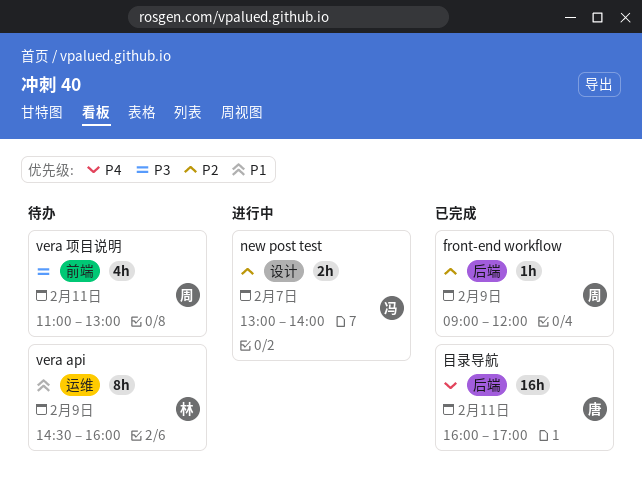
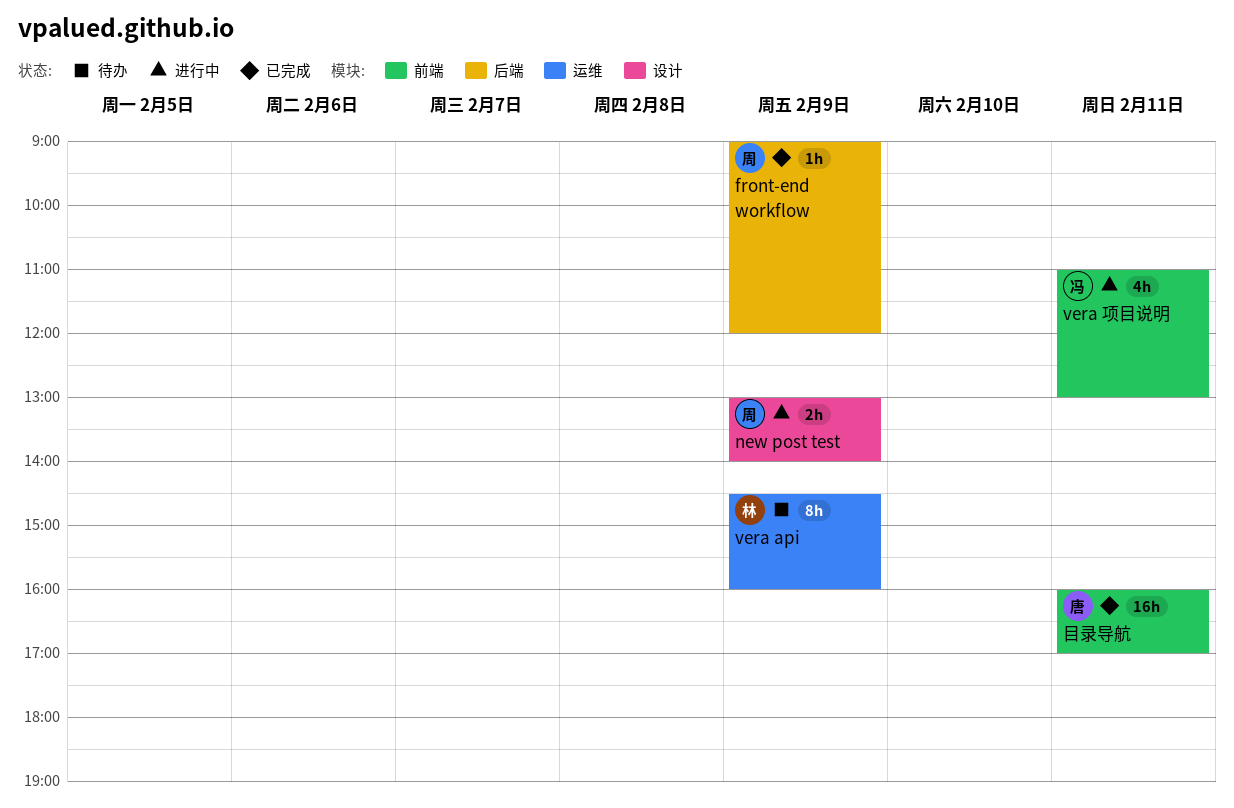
new post test, owner: 冯 -> 周
new post test, day: Feb 7 -> Feb 9
vera 项目说明, status: 待办 -> 进行中
vera 项目说明, owner: 周 -> 冯
目录导航, label: 后端 -> 前端

